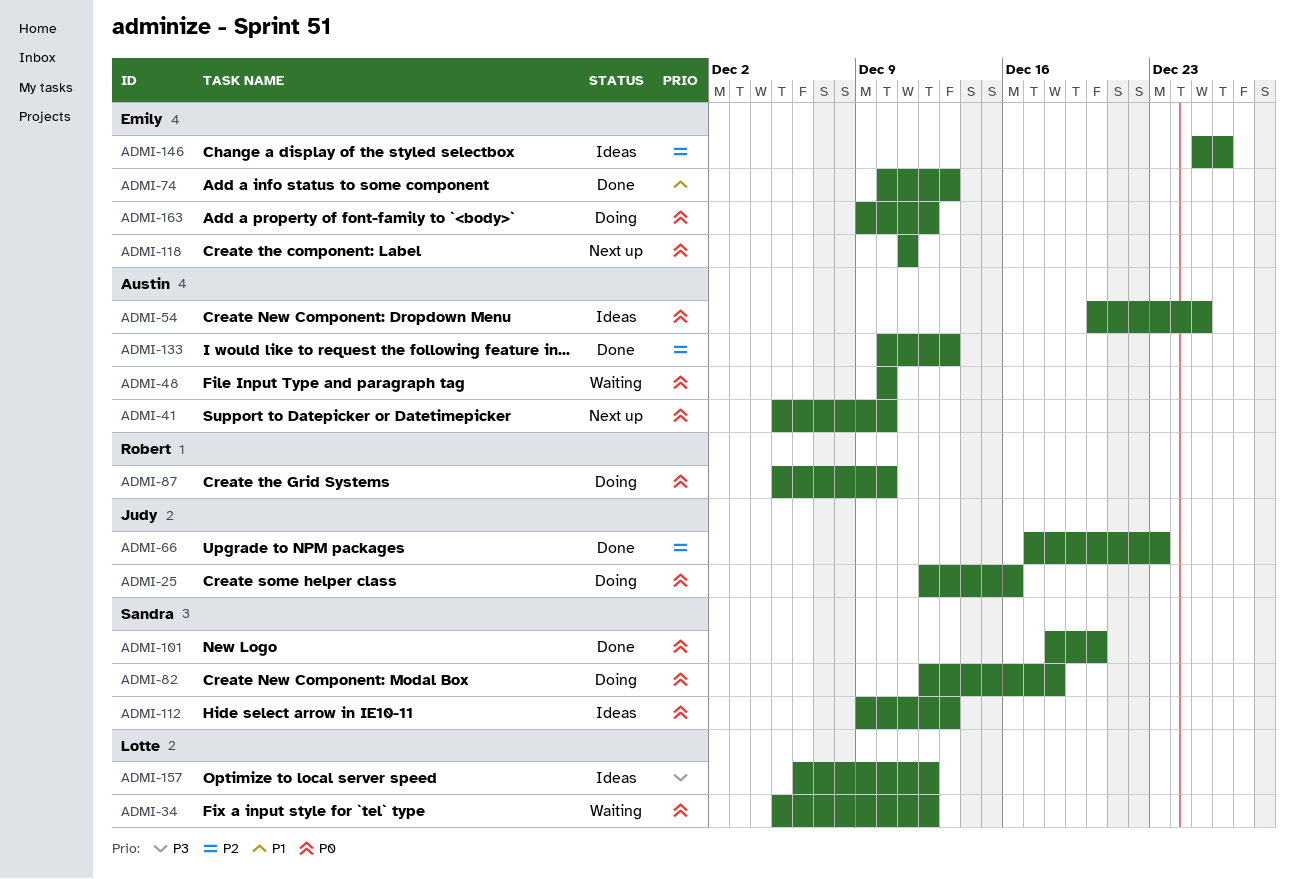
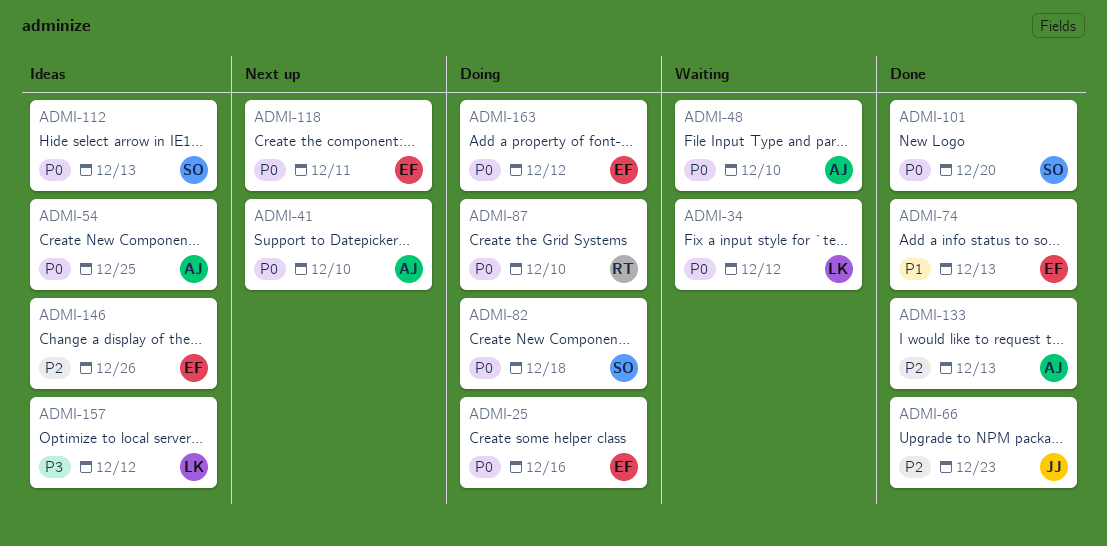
ADMI-25, owner: Judy -> Emily

